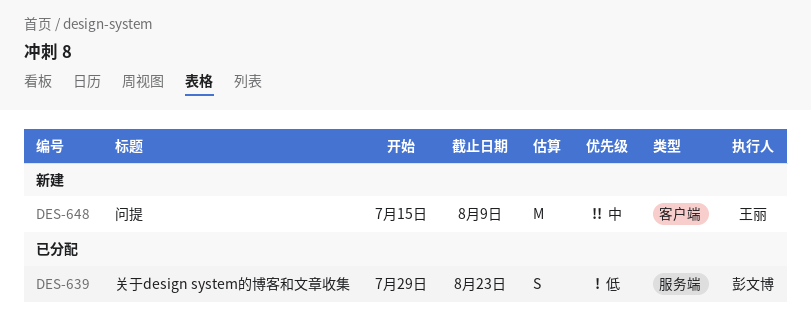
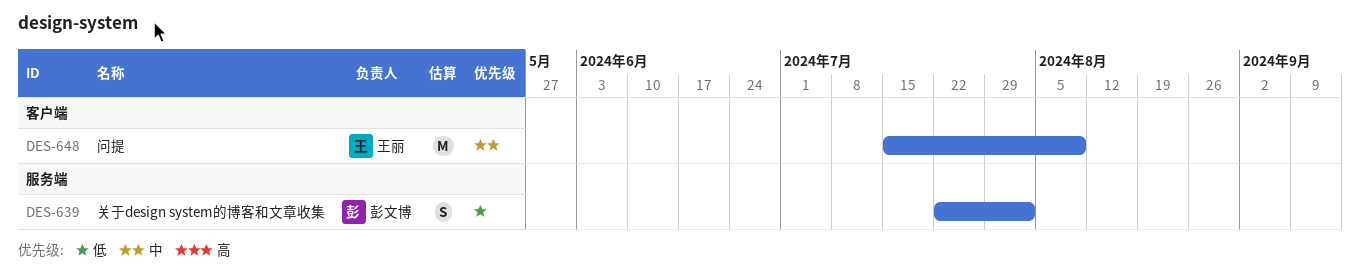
DES-639, start: Jul 29 -> Jul 22
DES-639, due: Aug 23 -> Aug 2

